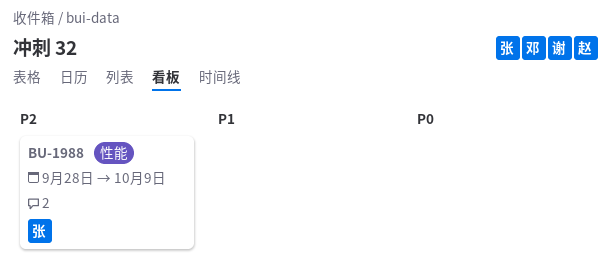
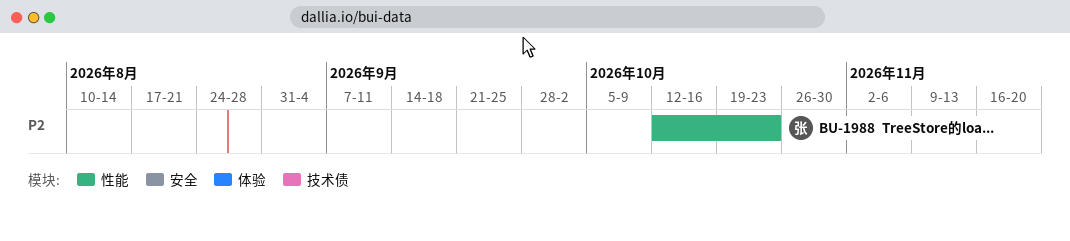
BU-1988, start: Sep 28 -> Oct 12
BU-1988, due: Oct 9 -> Oct 23

